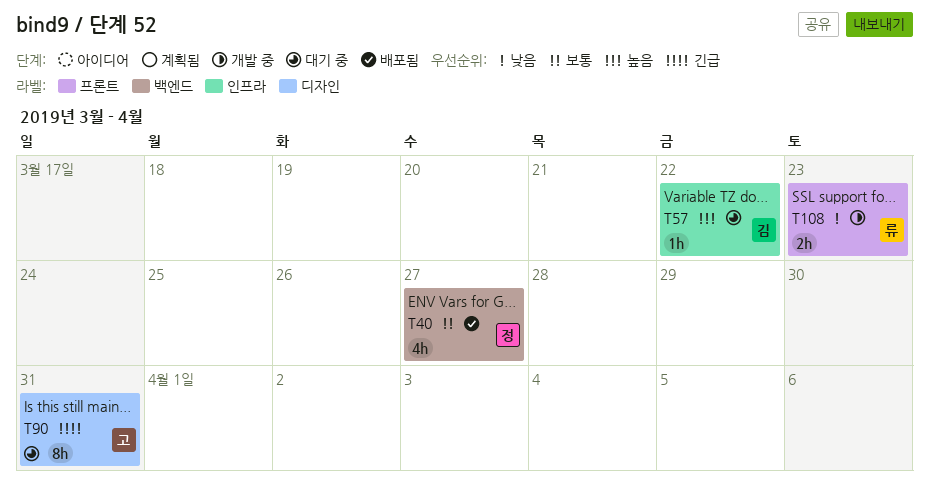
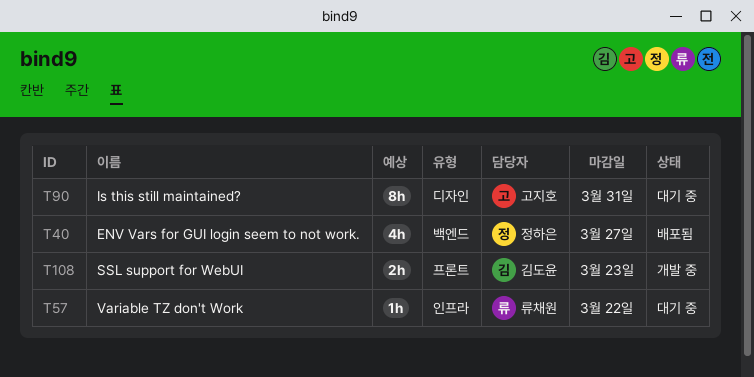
T57, owner: 김도윤 -> 류채원
T108, owner: 류채원 -> 김도윤

